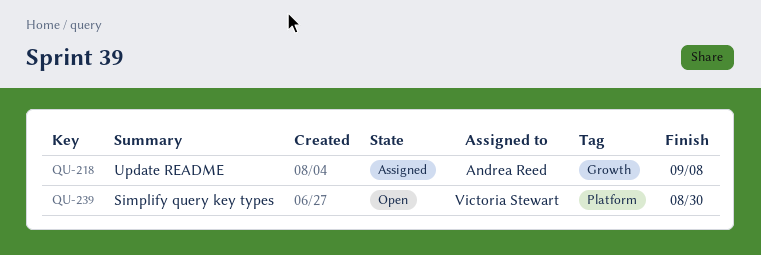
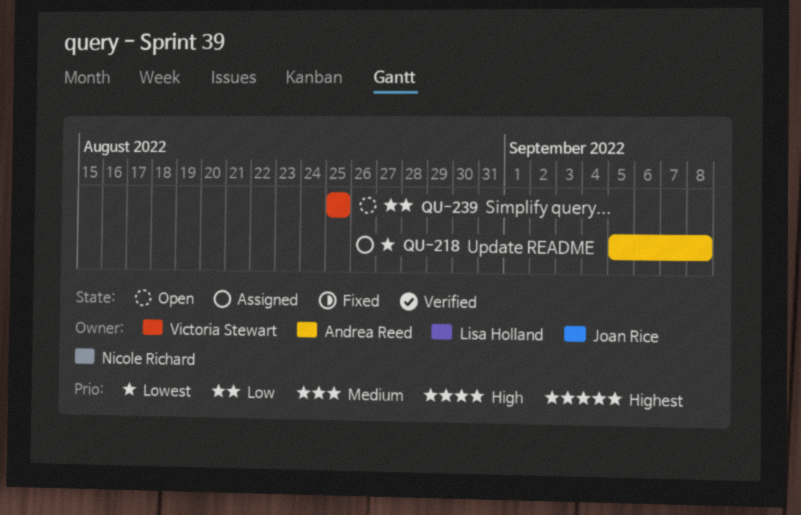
QU-239, due: Aug 30 -> Aug 25

